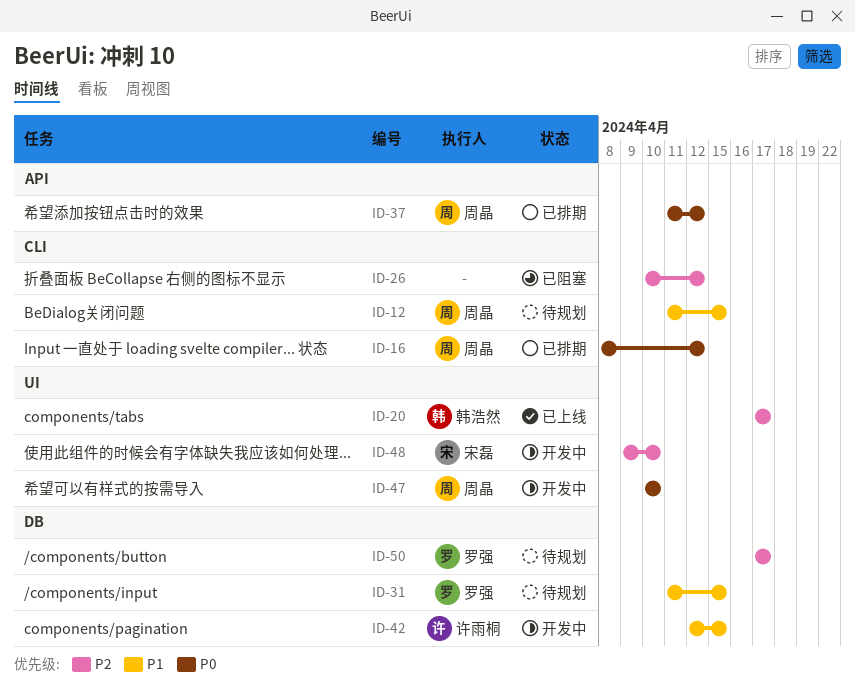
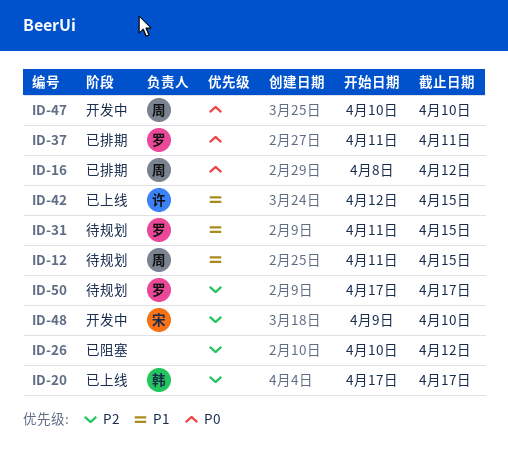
ID-37, owner: 周晶 -> 罗强
ID-37, due: Apr 12 -> Apr 11
ID-42, status: 开发中 -> 已上线

